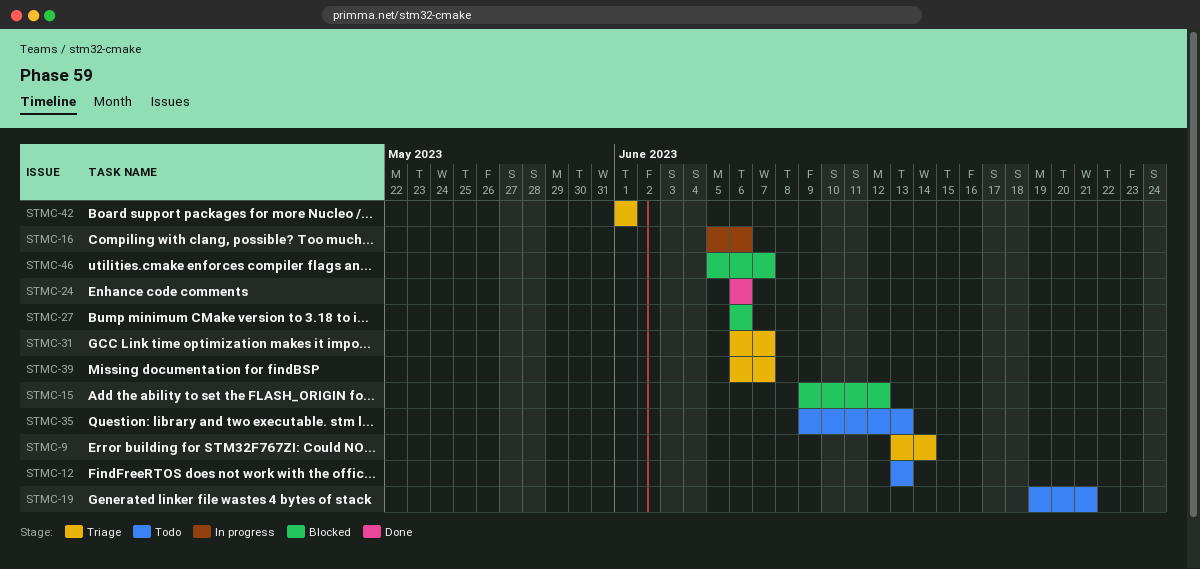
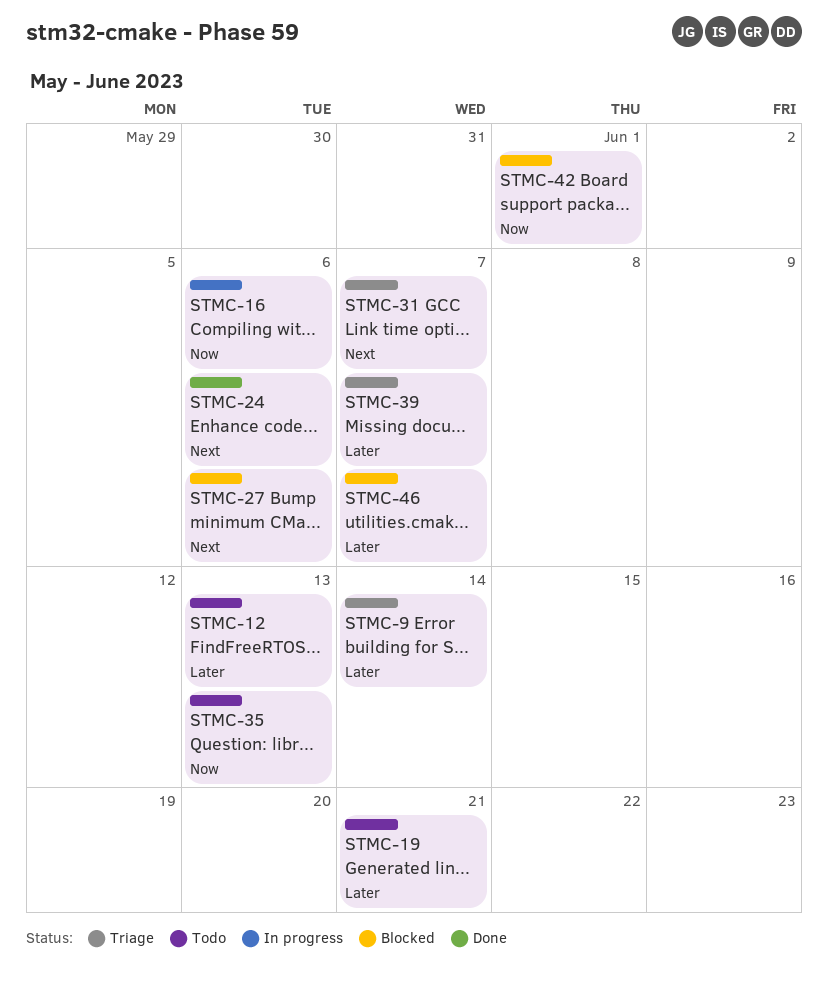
STMC-15: present -> none
STMC-42, status: Triage -> Blocked

